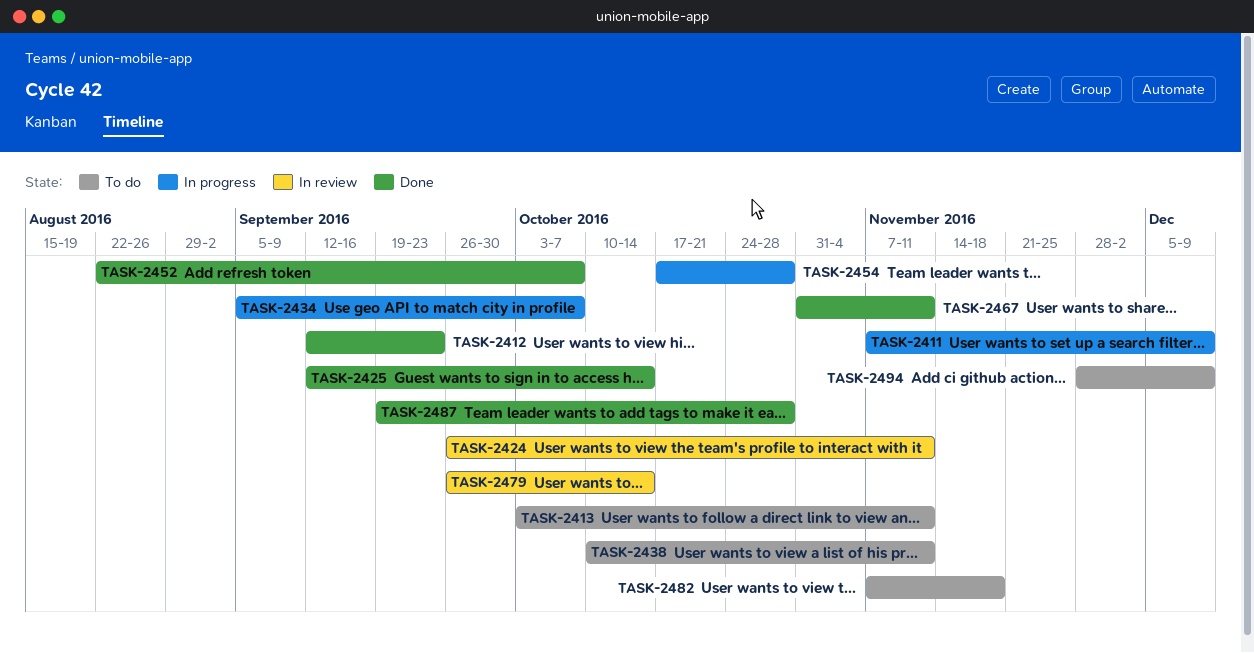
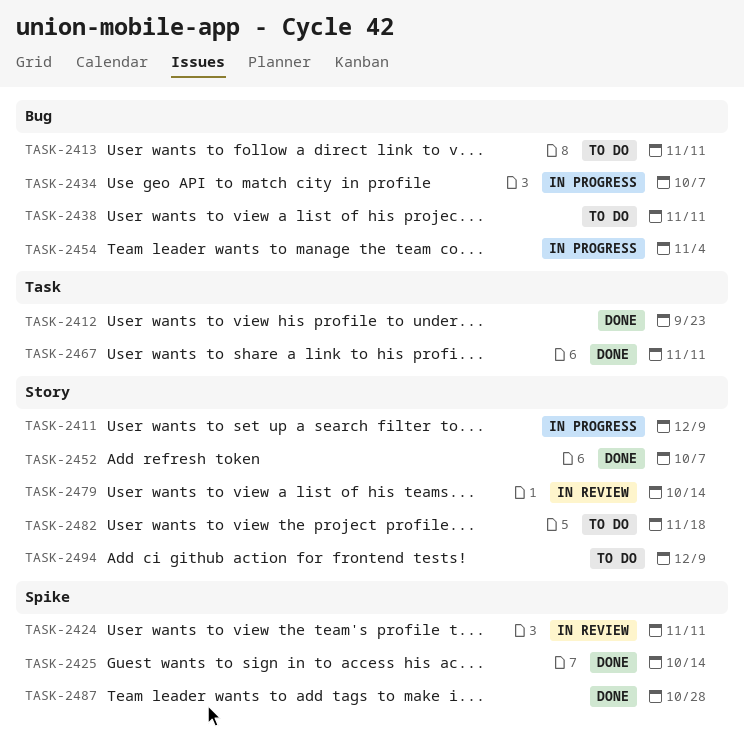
TASK-2454, due: Oct 28 -> Nov 4

